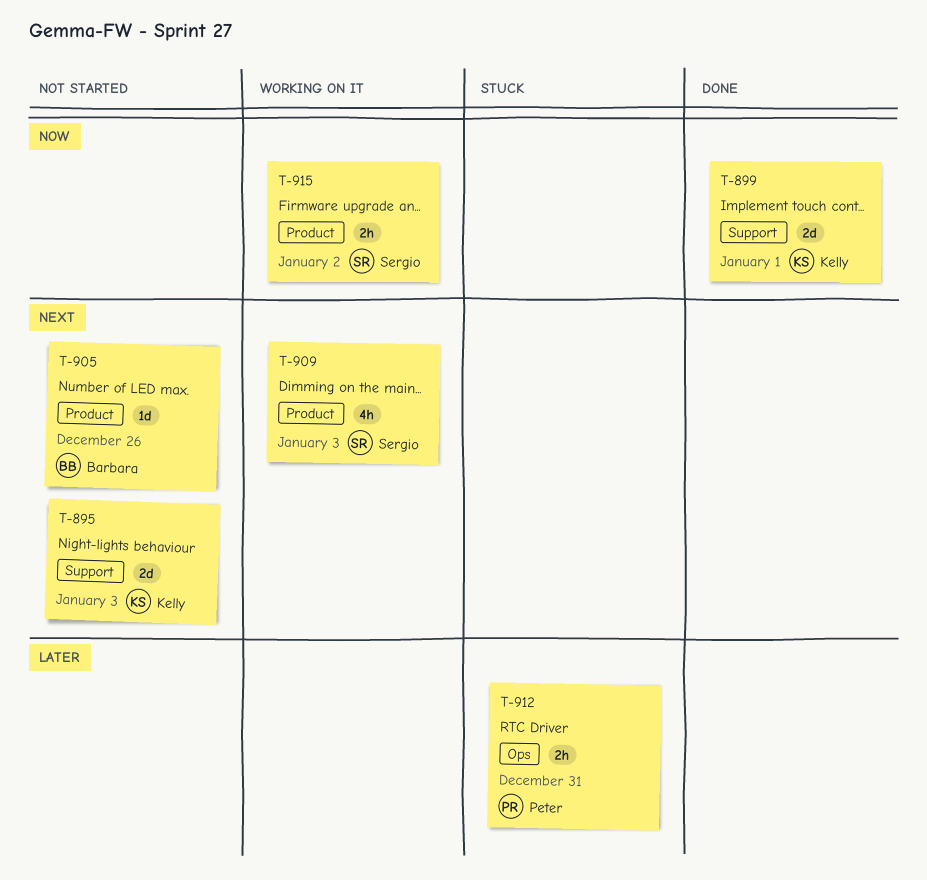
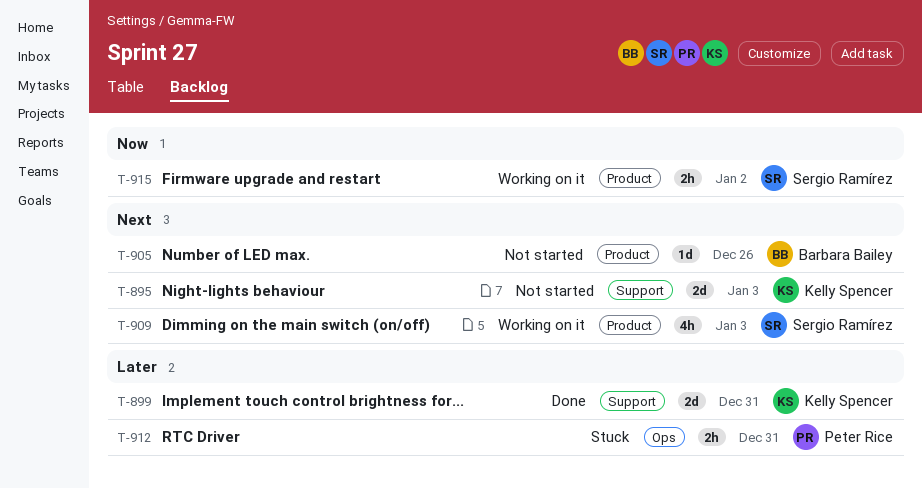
T-899, priority: Now -> Later
T-899, due: Jan 1 -> Dec 31

